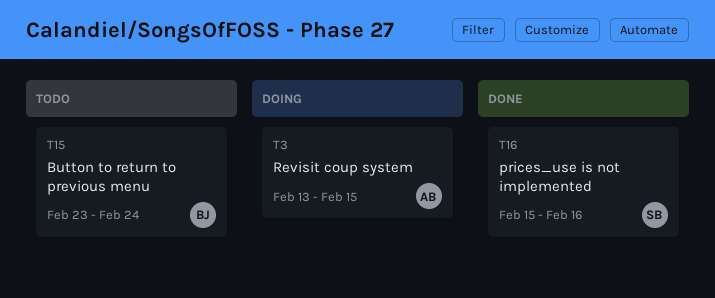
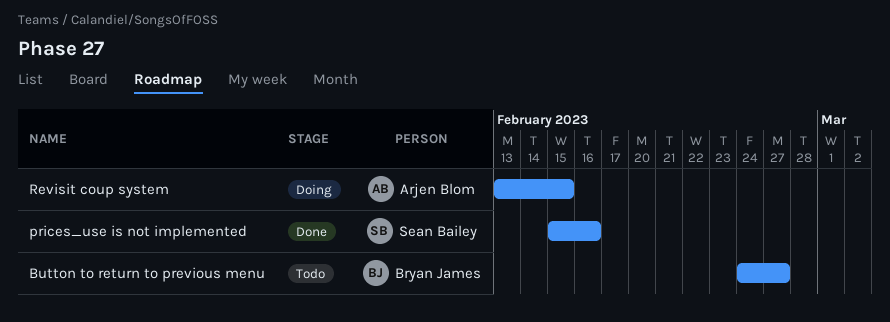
Button to return to previous menu, start: Feb 23 -> Feb 24
Button to return to previous menu, due: Feb 24 -> Feb 27

